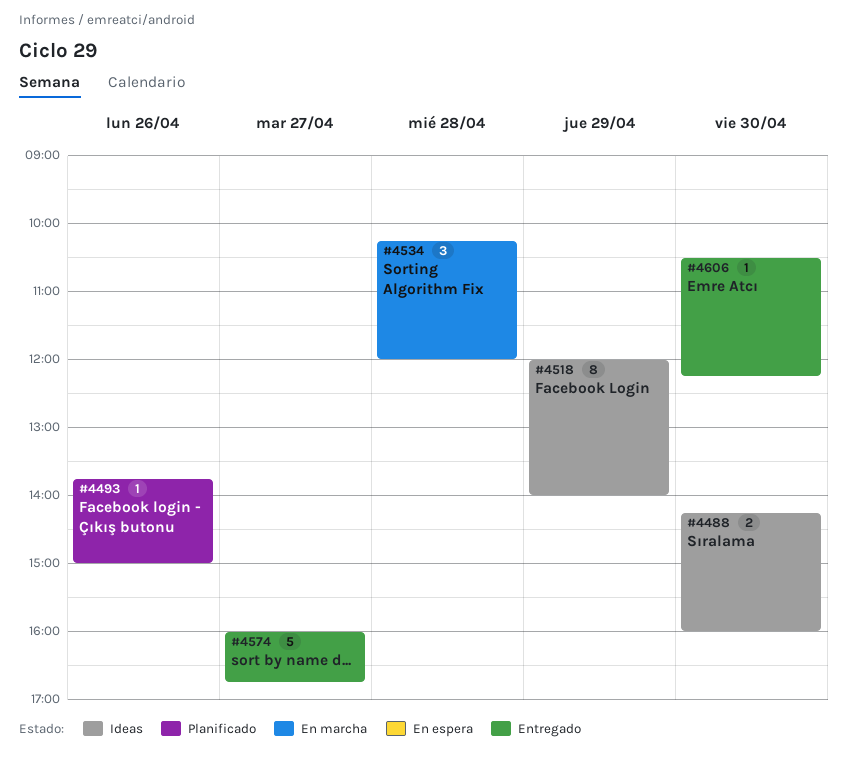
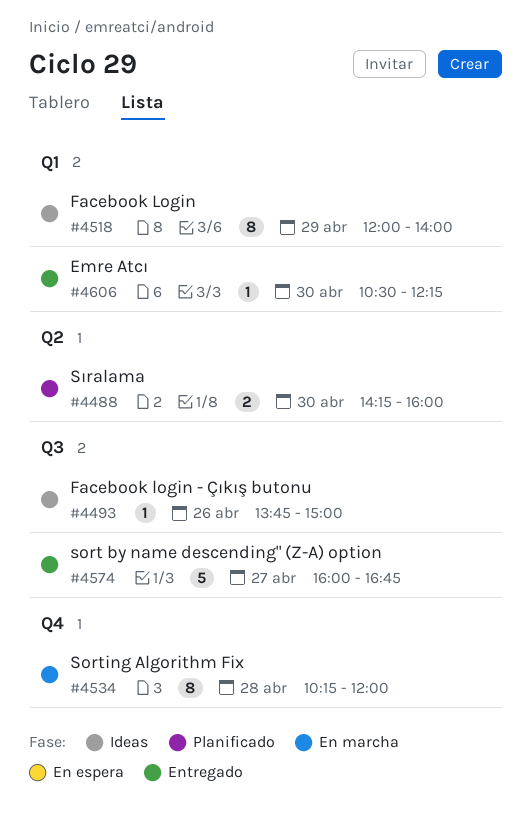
#4488, status: Ideas -> Planificado
#4493, status: Planificado -> Ideas
#4534, estimate: 3 -> 8

